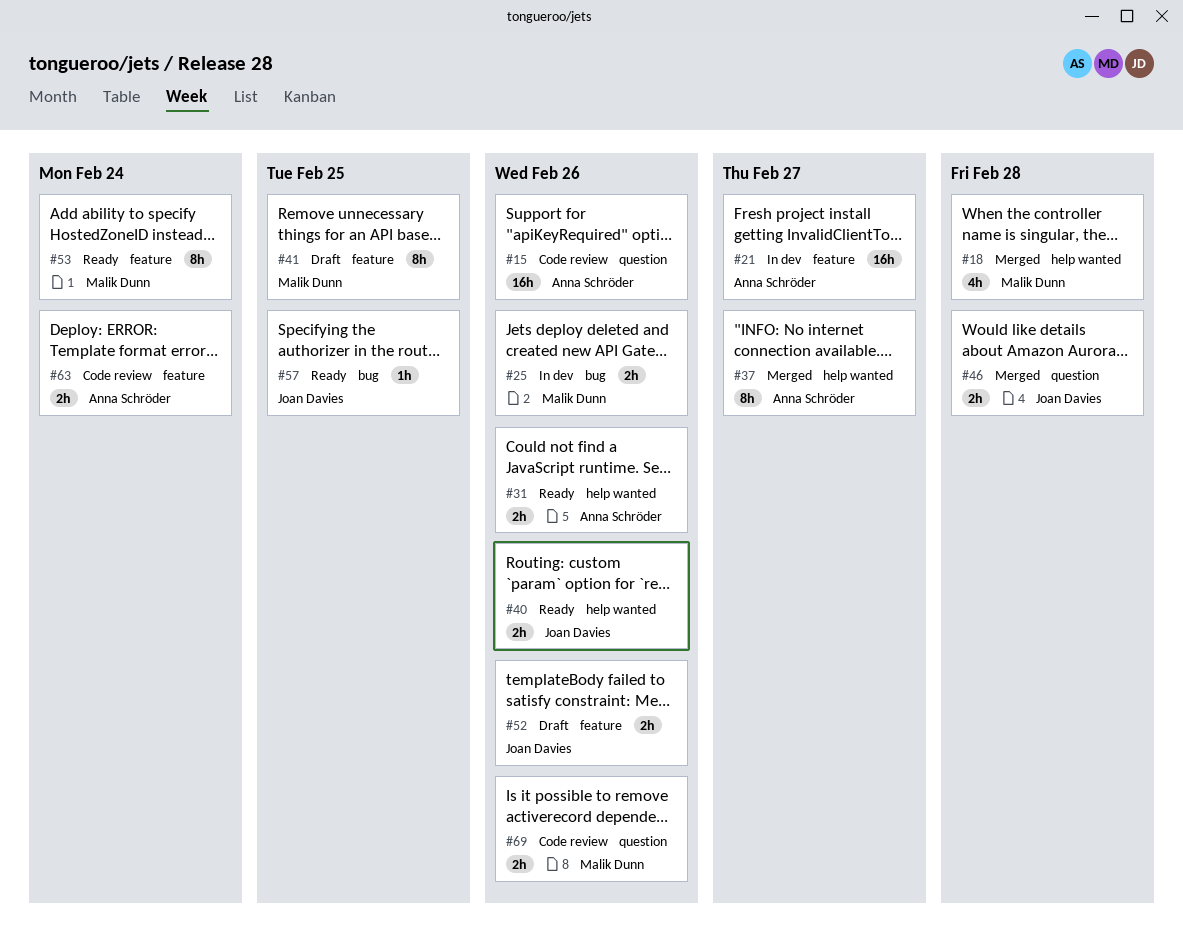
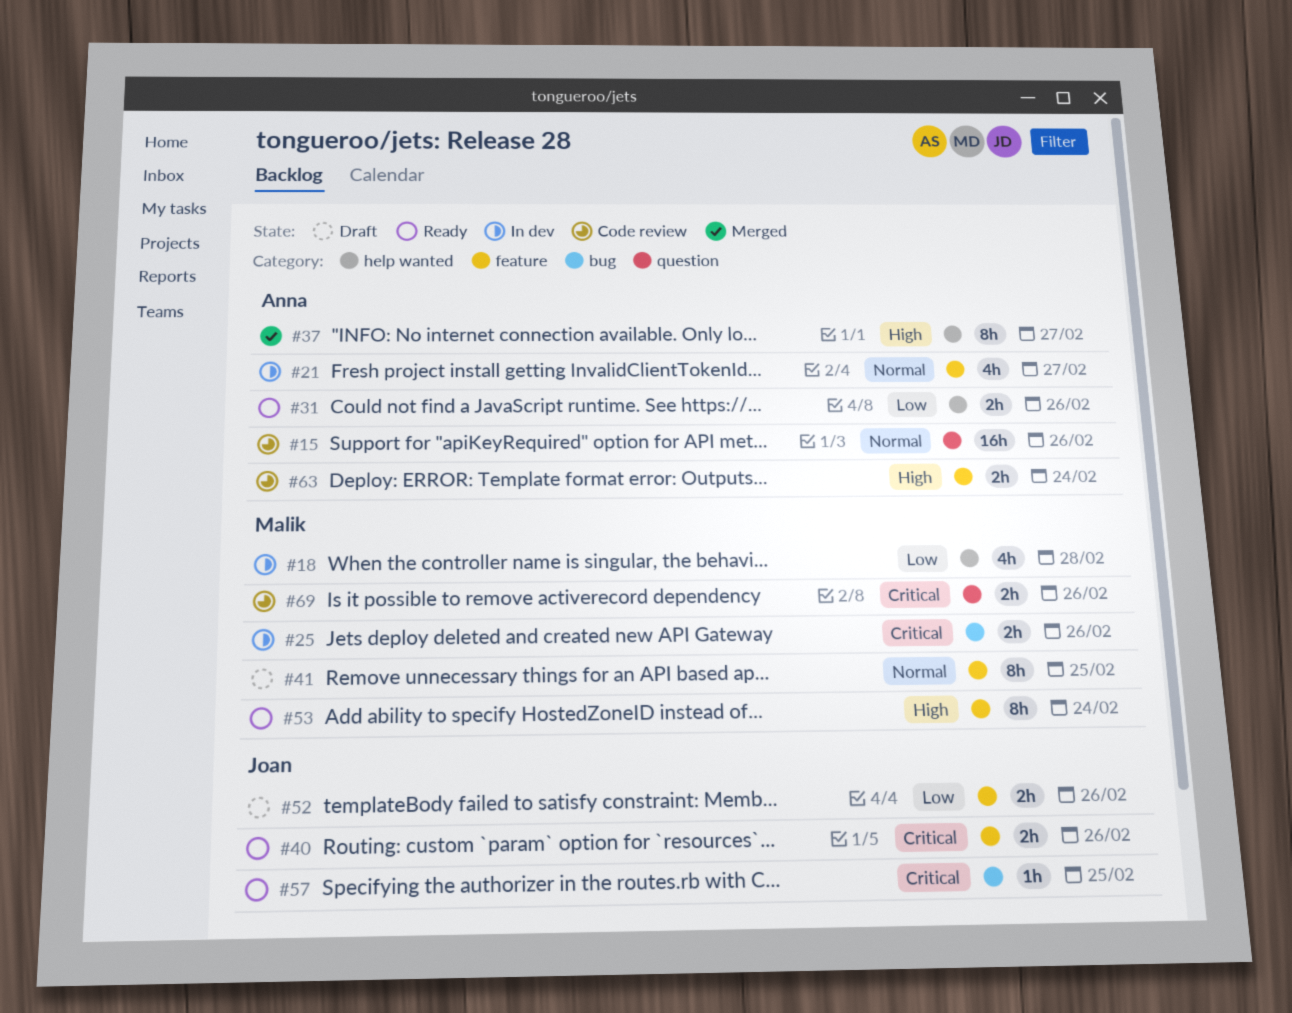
#18, status: Merged -> In dev
#21, estimate: 16h -> 4h
#40, label: help wanted -> feature
#46: present -> none

